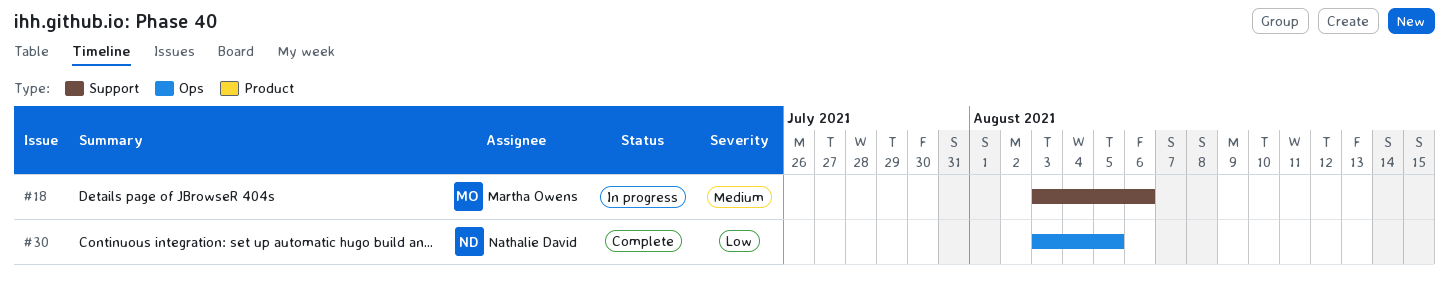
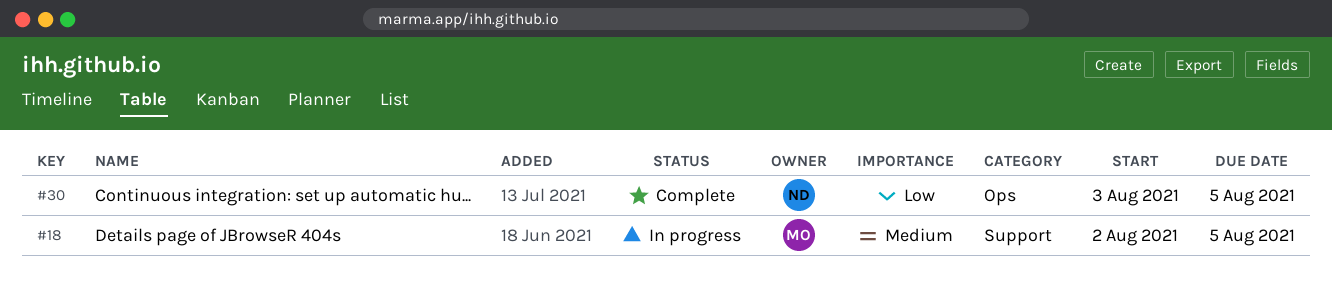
#18, start: Aug 3 -> Aug 2
#18, due: Aug 6 -> Aug 5

